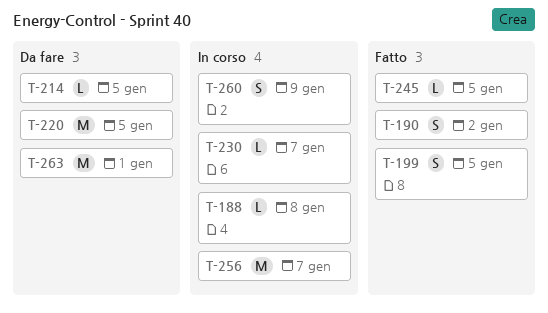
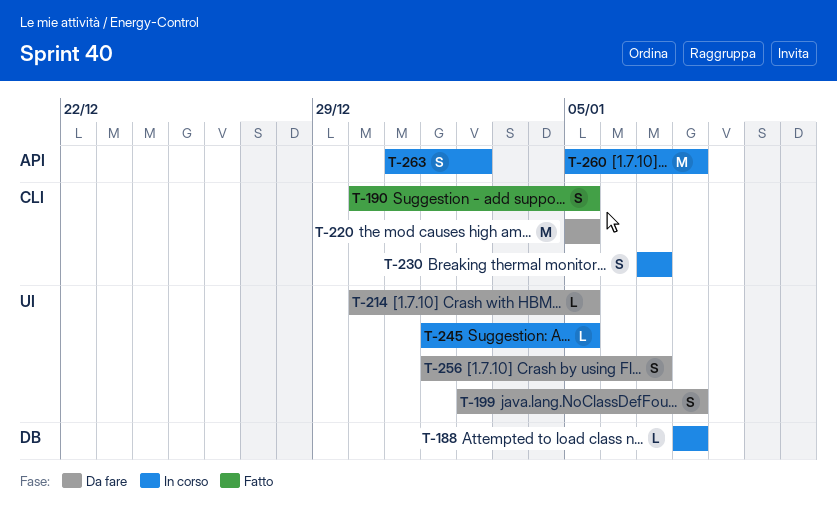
T-190, due: Jan 2 -> Jan 5
T-199, status: Fatto -> Da fare
T-199, due: Jan 5 -> Jan 8
T-230, estimate: L -> S
T-245, status: Fatto -> In corso
T-256, status: In corso -> Da fare
T-256, estimate: M -> S
T-260, estimate: S -> M
T-260, due: Jan 9 -> Jan 8
T-263, status: Da fare -> In corso
T-263, estimate: M -> S
T-263, due: Jan 1 -> Jan 2

